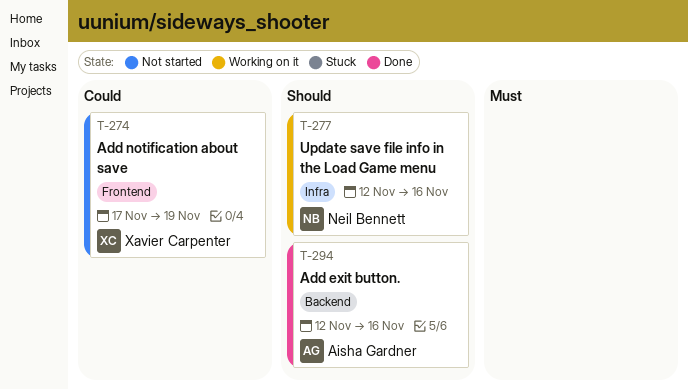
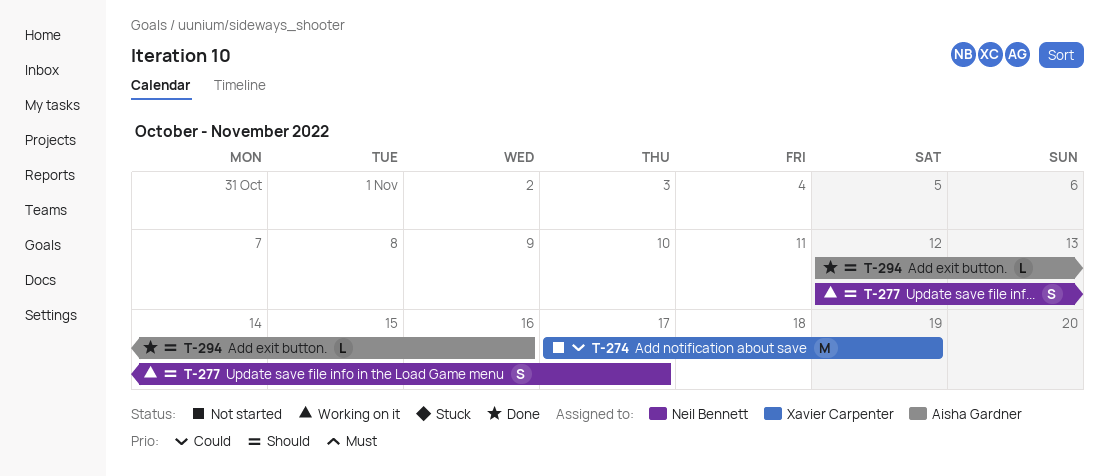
T-277, due: Nov 16 -> Nov 17

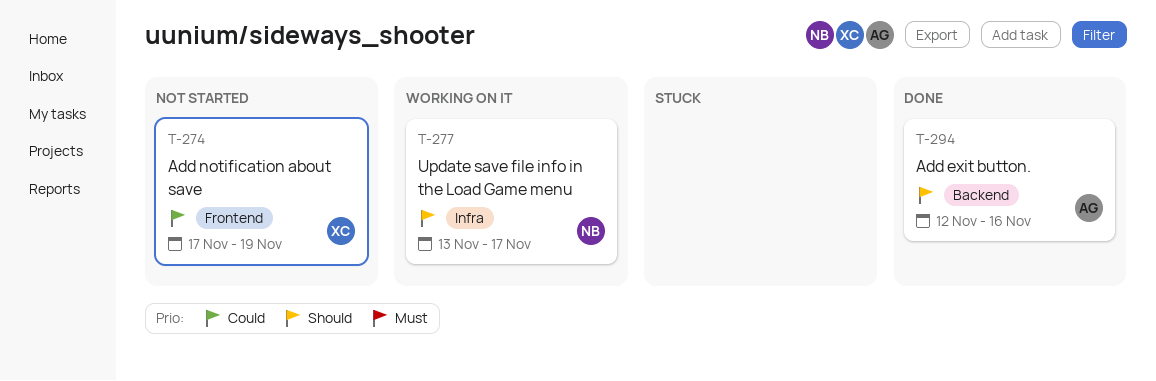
T-277, start: Nov 12 -> Nov 13

